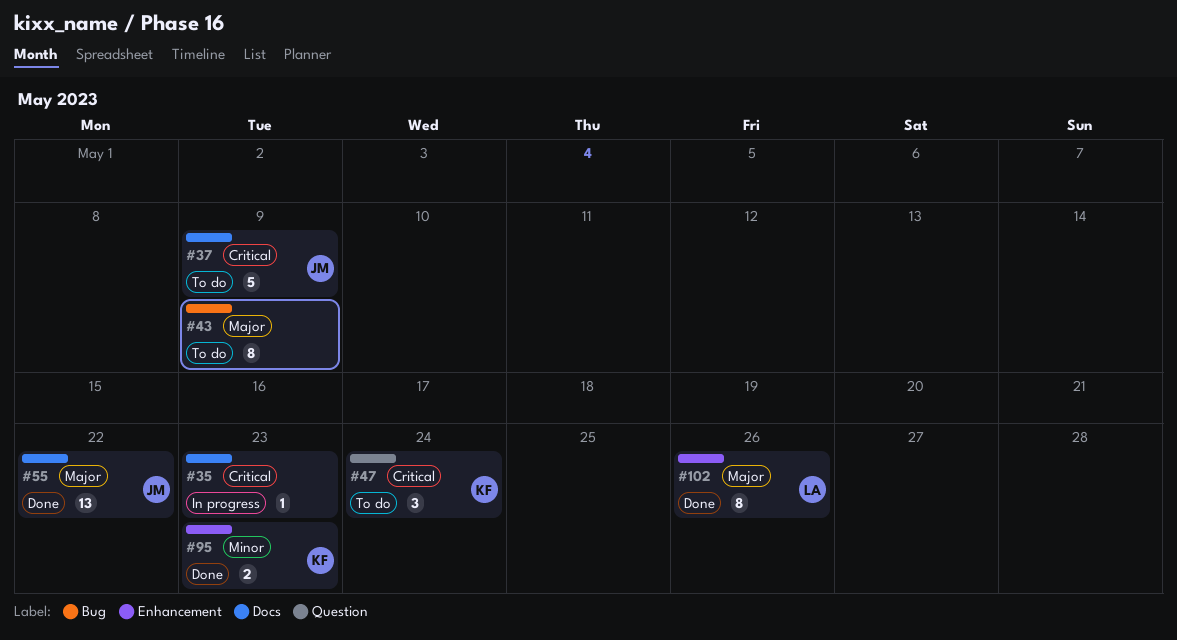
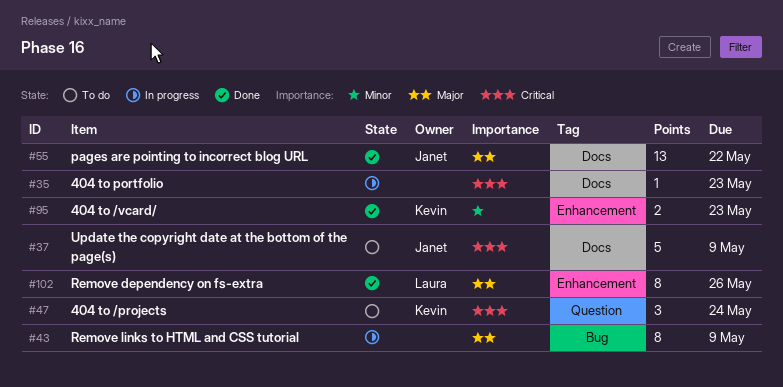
#43, status: To do -> In progress

